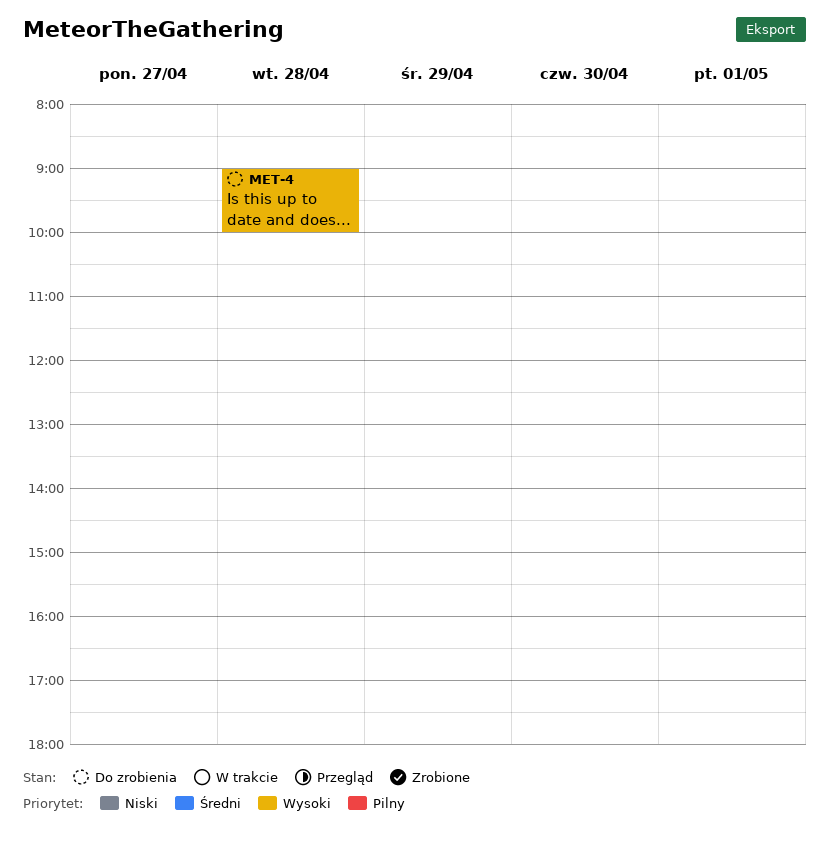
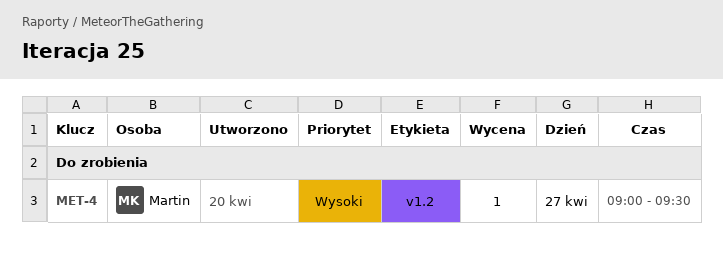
MET-4, day: Apr 28 -> Apr 27
MET-4, ends: 10:00 -> 09:30

